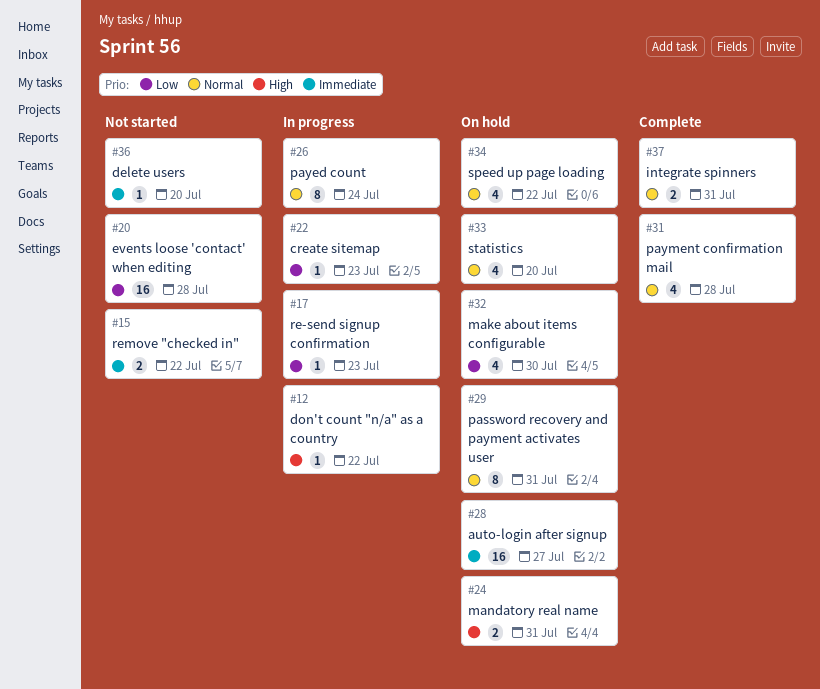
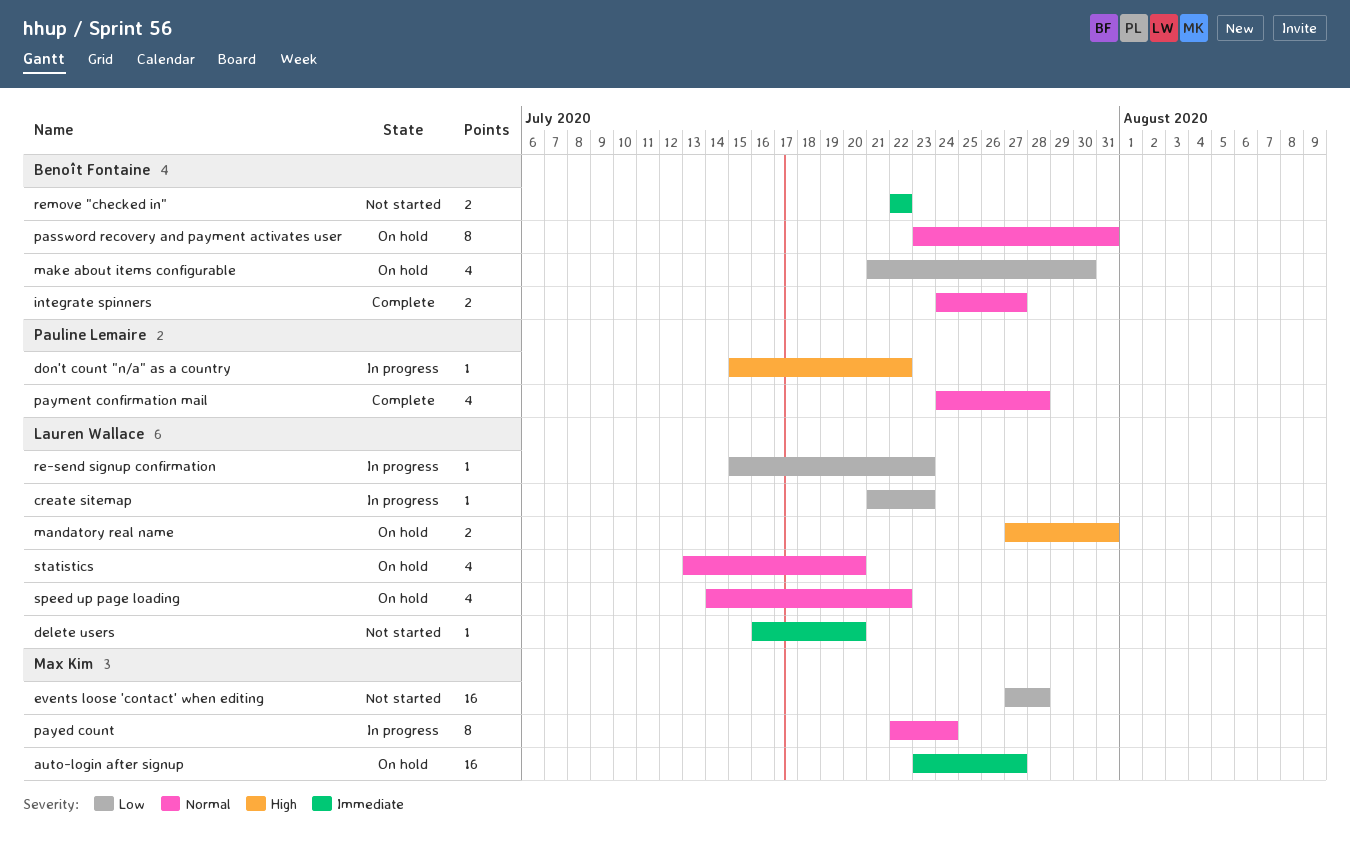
integrate spinners, due: Jul 31 -> Jul 27

